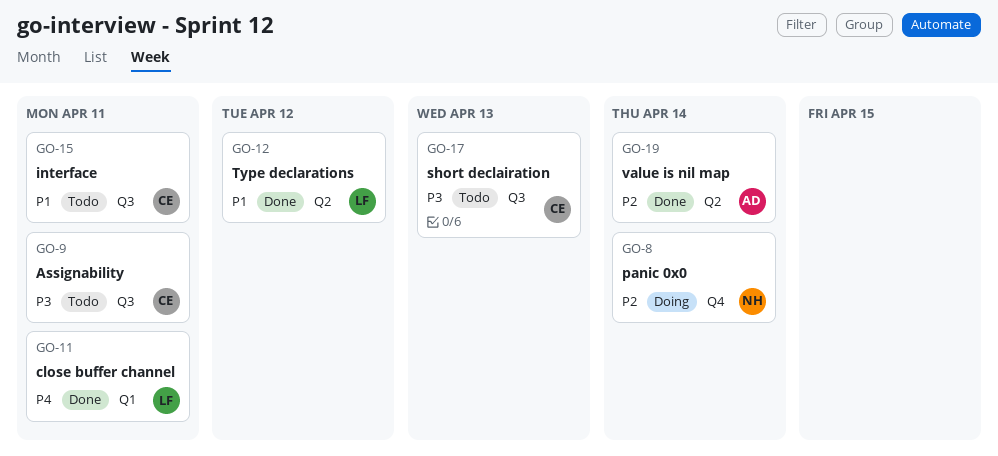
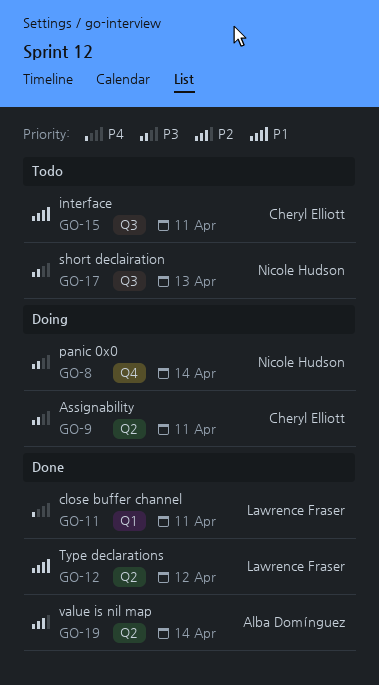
GO-8, priority: P2 -> P3
GO-9, status: Todo -> Doing
GO-9, label: Q3 -> Q2
GO-17, owner: Cheryl Elliott -> Nicole Hudson

